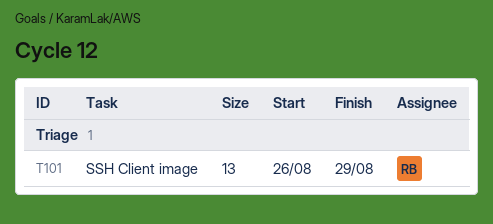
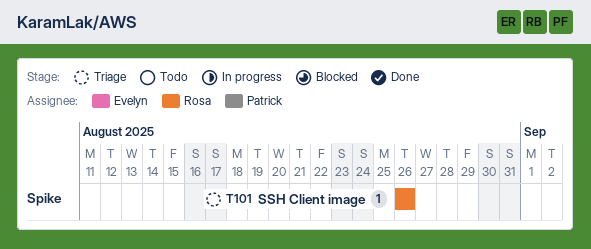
T101, estimate: 13 -> 1
T101, due: Aug 29 -> Aug 26

